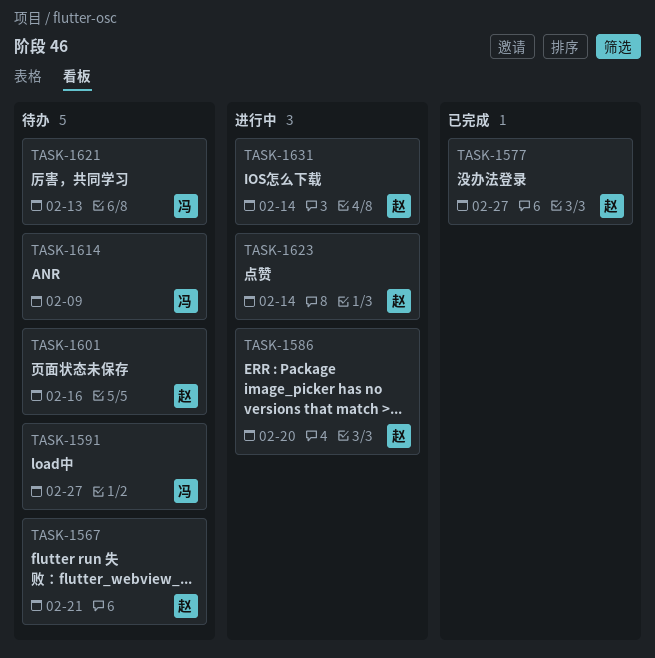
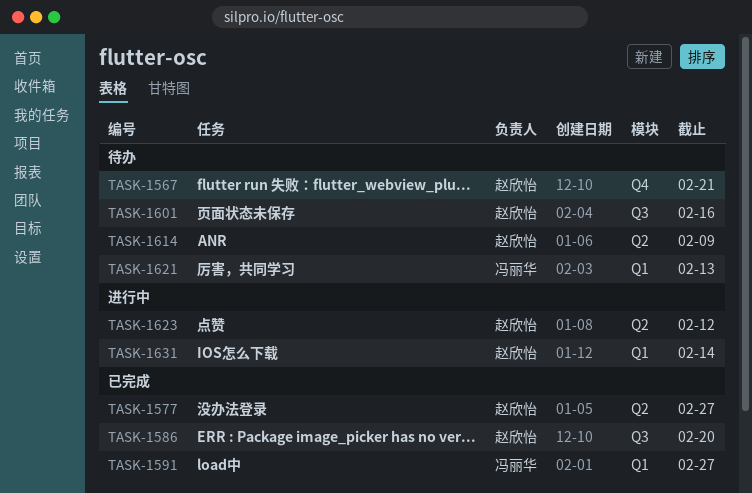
TASK-1586, status: 进行中 -> 已完成
TASK-1591, status: 待办 -> 已完成
TASK-1614, owner: 冯丽华 -> 赵欣怡
TASK-1623, due: Feb 14 -> Feb 12

